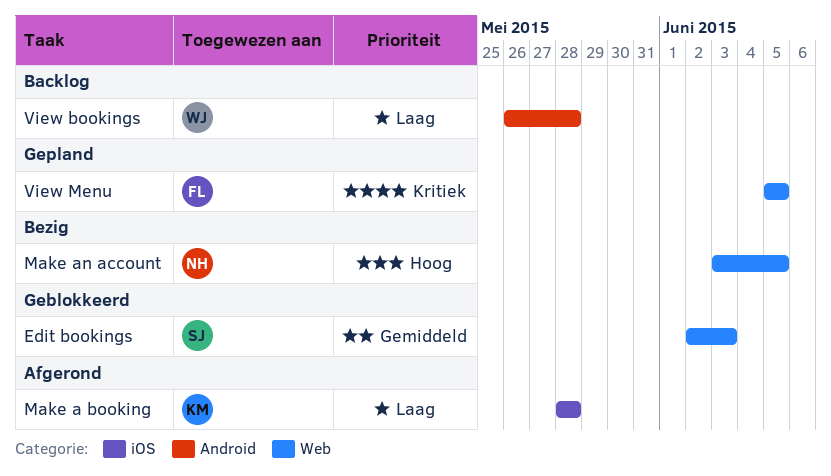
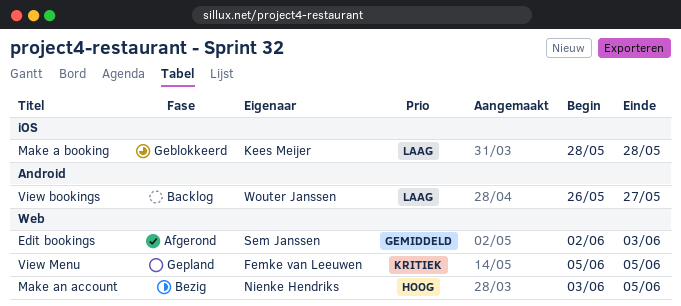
Edit bookings, status: Geblokkeerd -> Afgerond
Make a booking, status: Afgerond -> Geblokkeerd
View bookings, due: May 28 -> May 27

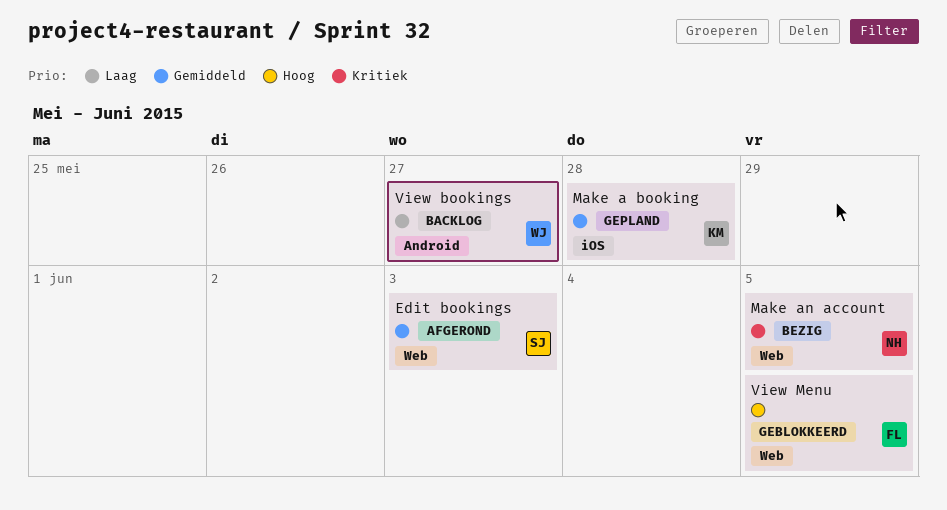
Make a booking, status: Geblokkeerd -> Gepland
Make a booking, priority: Laag -> Gemiddeld
Make an account, priority: Hoog -> Kritiek
View Menu, status: Gepland -> Geblokkeerd
View Menu, priority: Kritiek -> Hoog

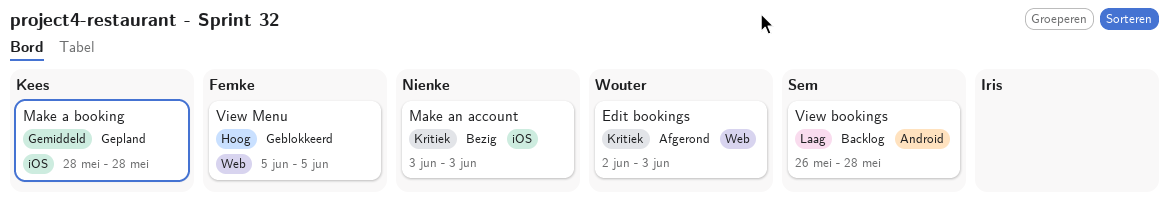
Edit bookings, owner: Sem -> Wouter
Edit bookings, priority: Gemiddeld -> Kritiek
Make an account, label: Web -> iOS
Make an account, due: Jun 5 -> Jun 3
View bookings, owner: Wouter -> Sem
View bookings, due: May 27 -> May 28

